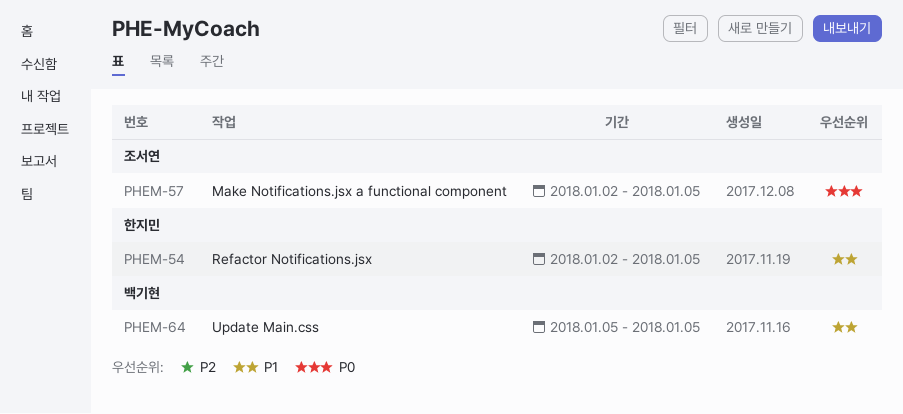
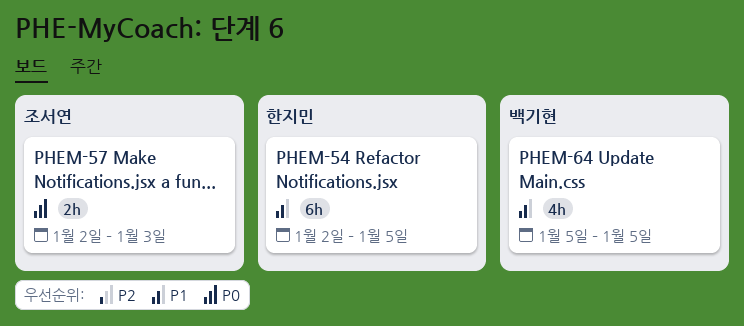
PHEM-57, due: Jan 5 -> Jan 3

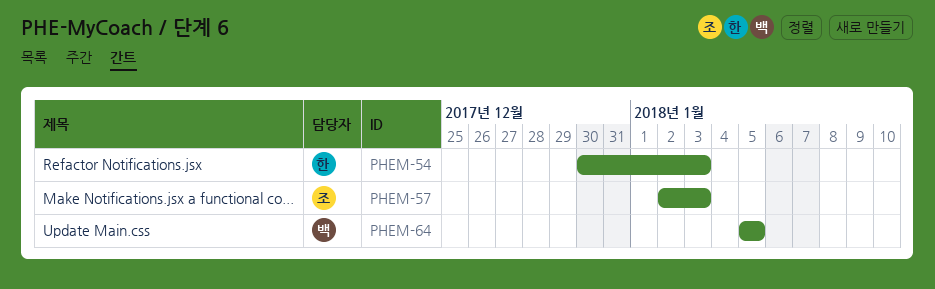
PHEM-54, start: Jan 2 -> Dec 30
PHEM-54, due: Jan 5 -> Jan 3

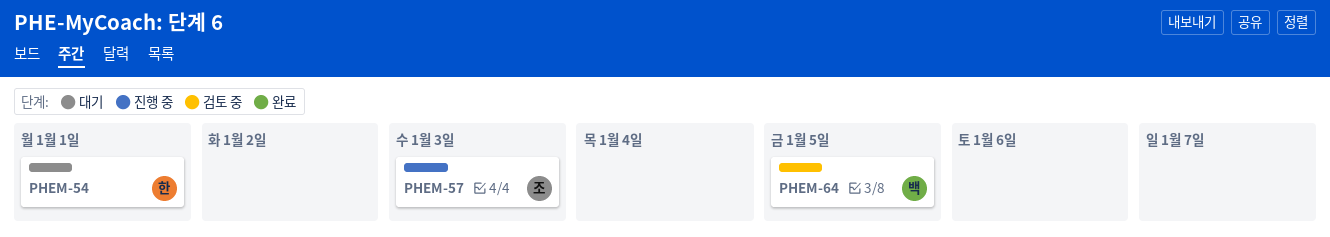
PHEM-54, due: Jan 3 -> Jan 1

